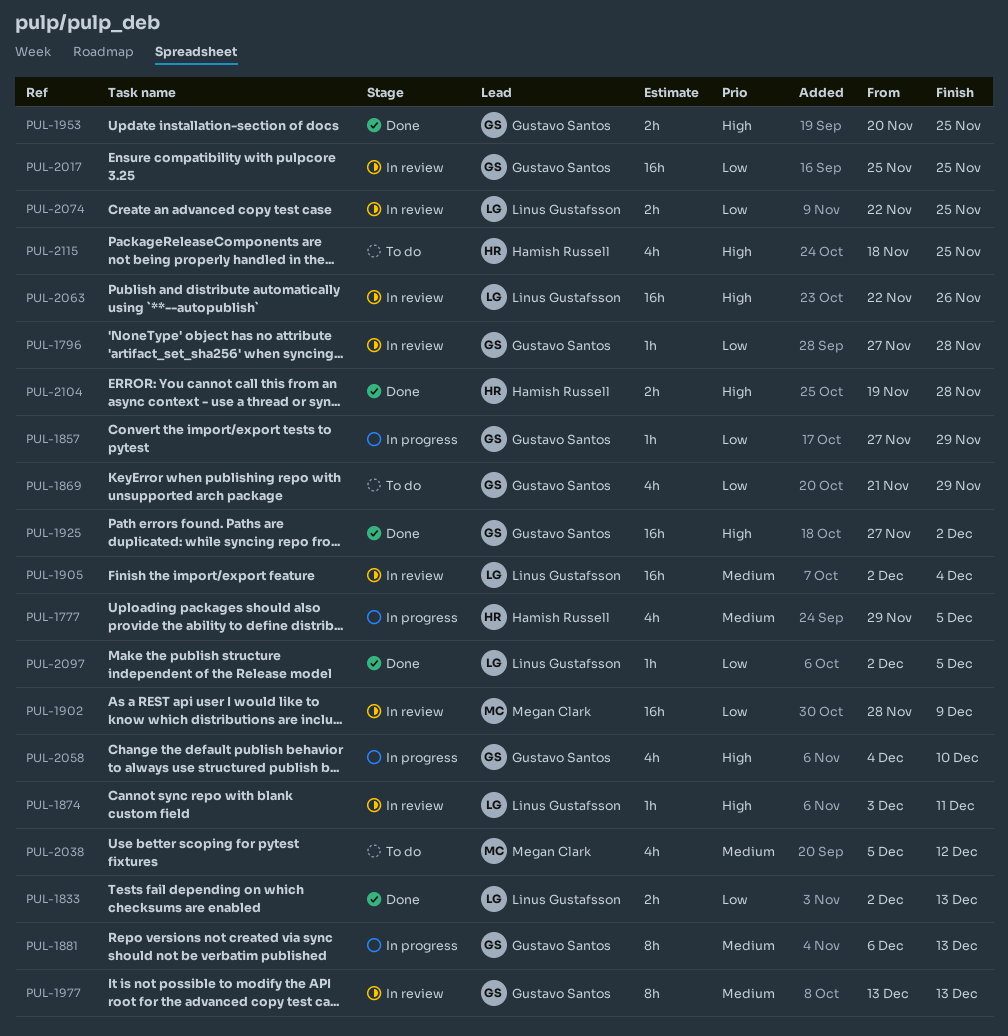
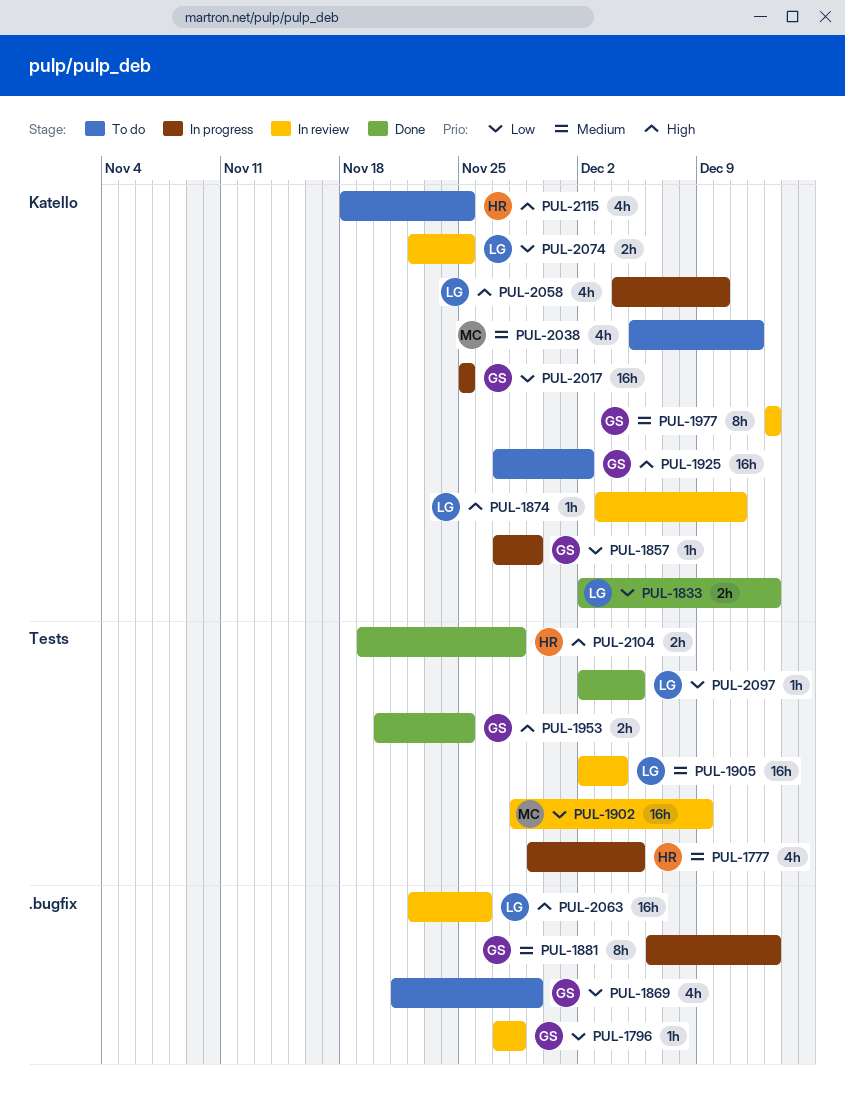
PUL-1925, status: Done -> To do
PUL-2017, status: In review -> In progress
PUL-2058, owner: Gustavo Santos -> Linus Gustafsson

